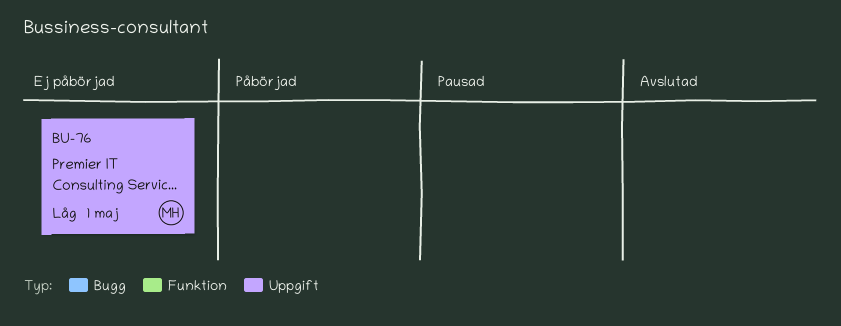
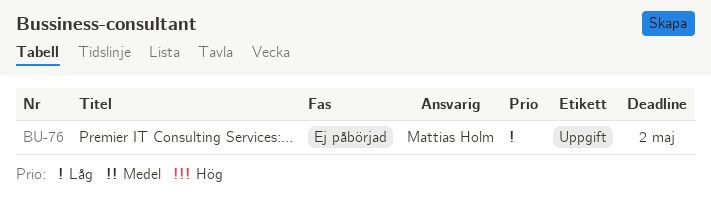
BU-76, due: May 1 -> May 2

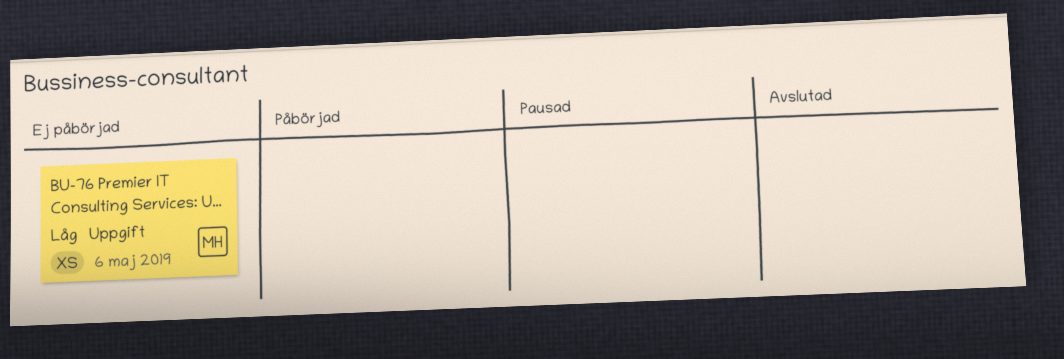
BU-76, due: May 2 -> May 6

